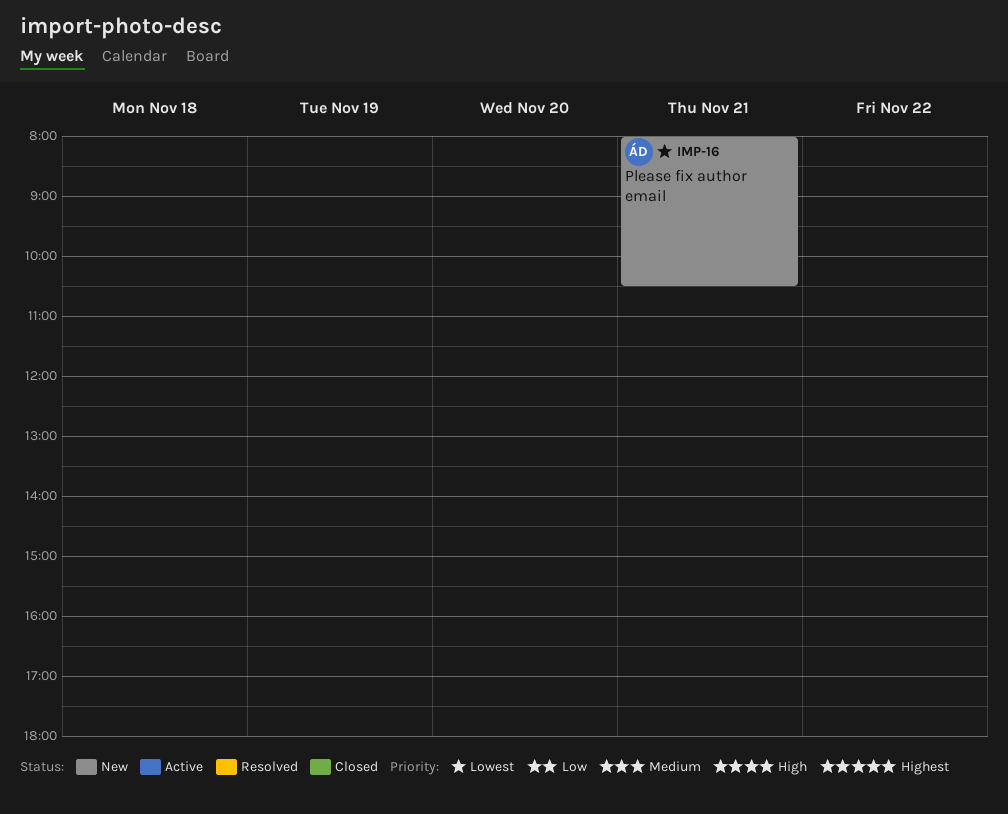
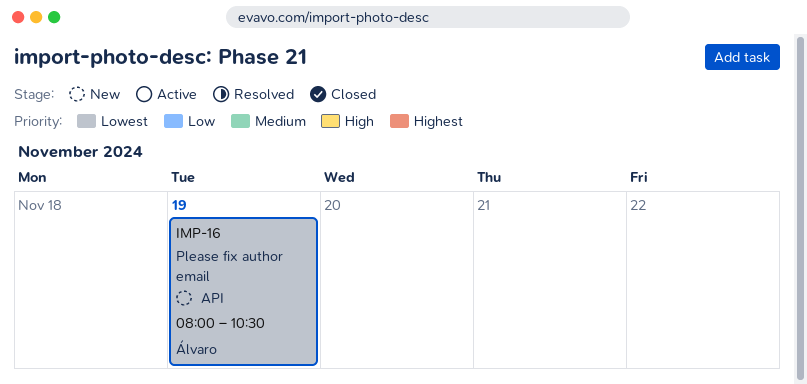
IMP-16, day: Nov 21 -> Nov 19

